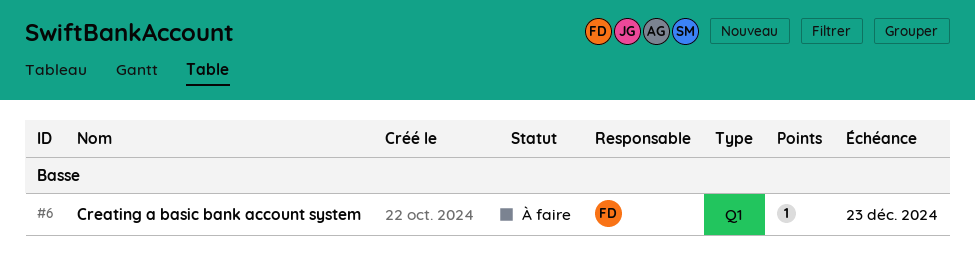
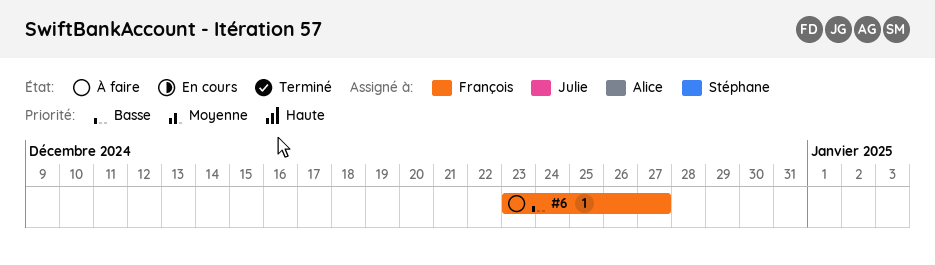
#6, due: Dec 23 -> Dec 27

